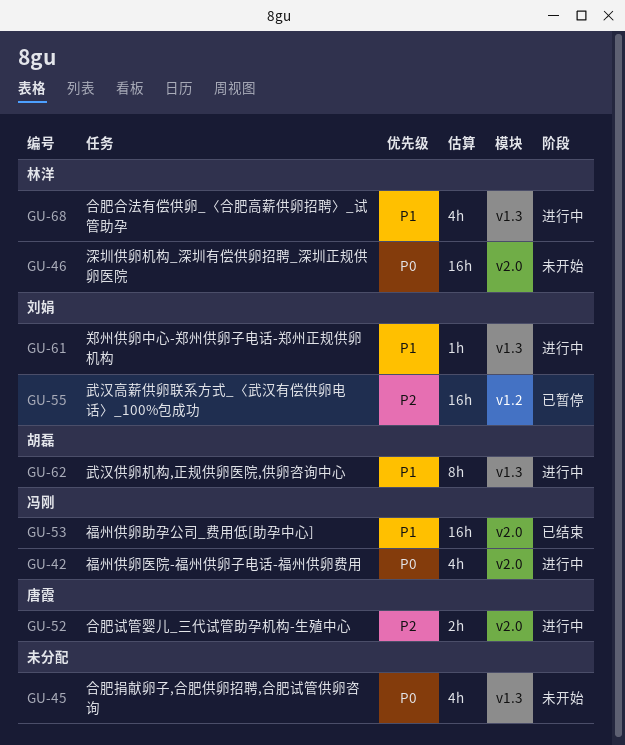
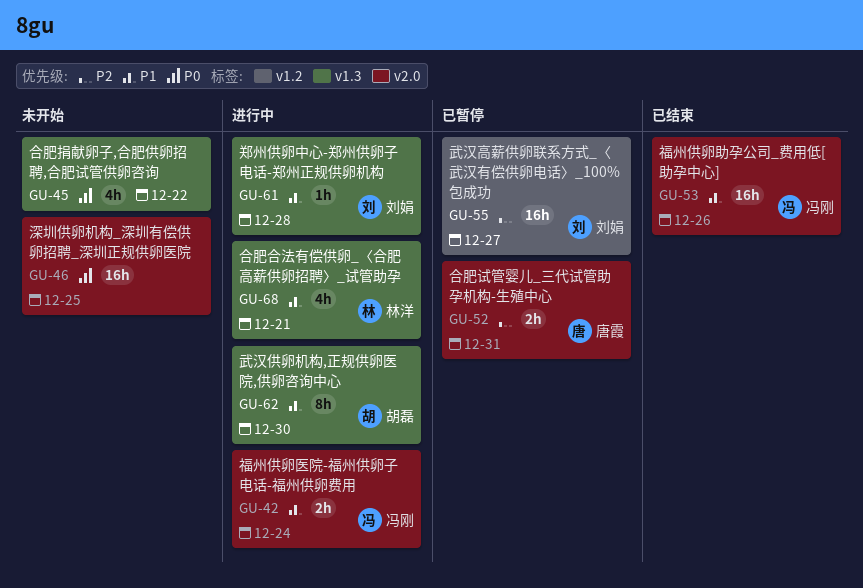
GU-42, priority: P0 -> P1
GU-42, estimate: 4h -> 2h
GU-46, owner: 林洋 -> none
GU-52, status: 进行中 -> 已暂停

